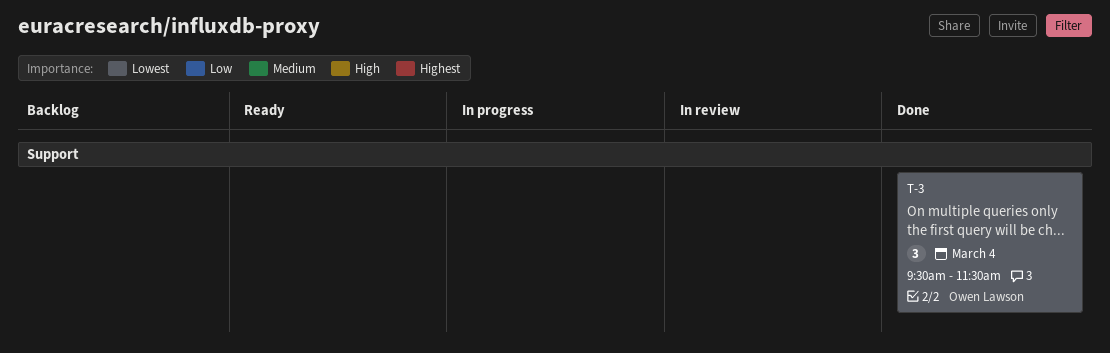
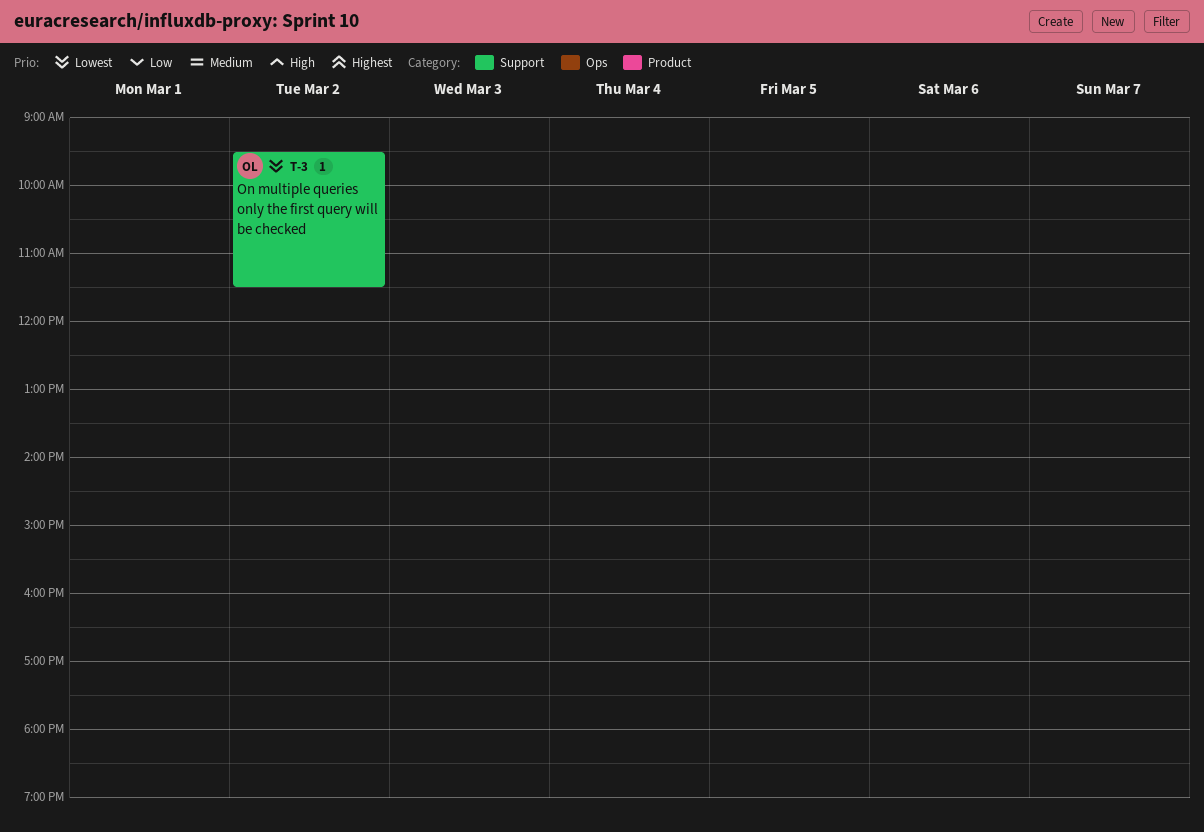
T-3, estimate: 3 -> 1
T-3, day: Mar 4 -> Mar 2

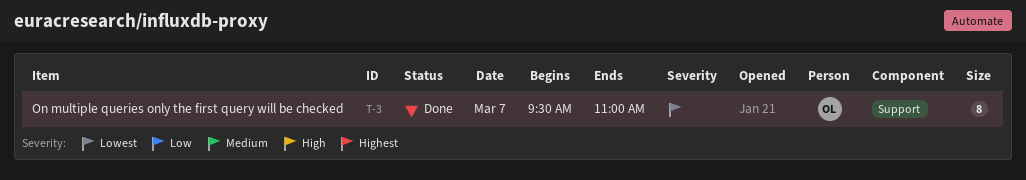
T-3, estimate: 1 -> 8
T-3, day: Mar 2 -> Mar 7
T-3, ends: 11:30 -> 11:00

